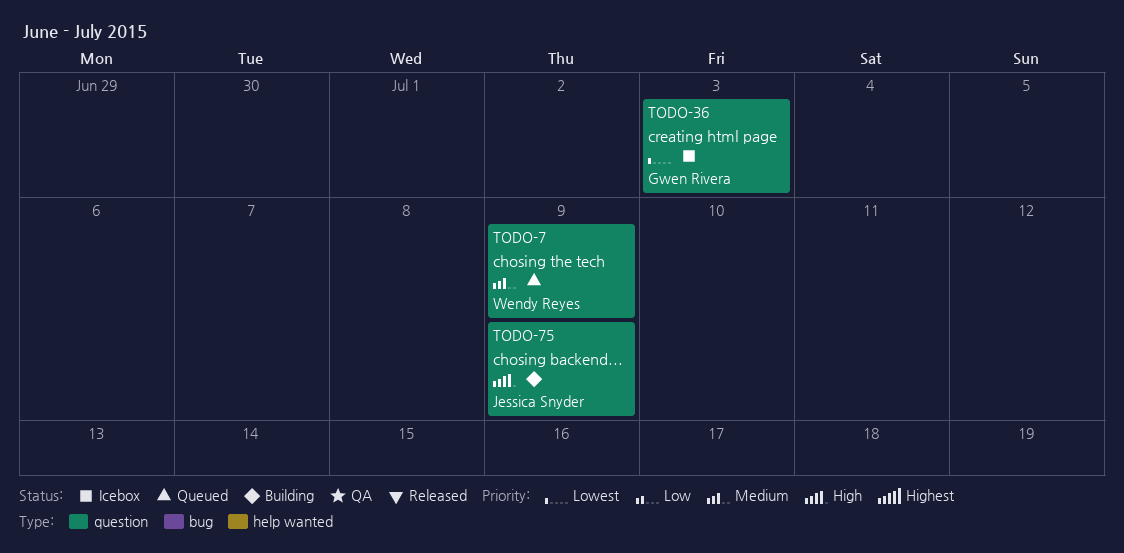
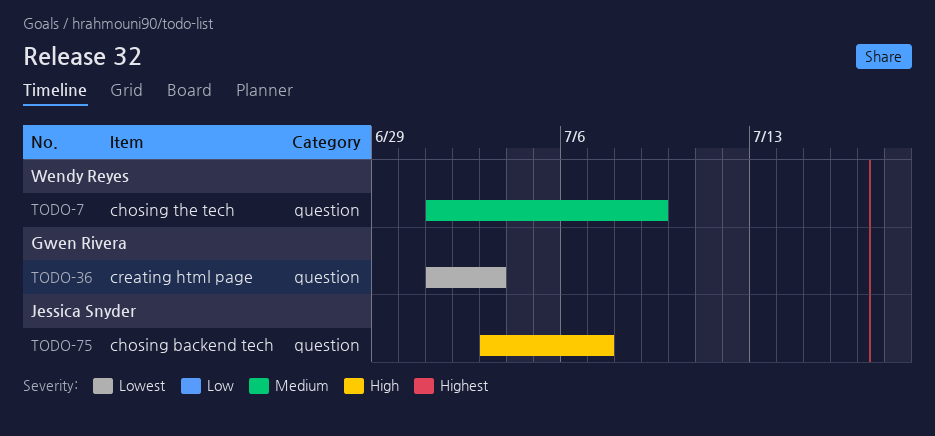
TODO-75, due: Jul 9 -> Jul 7

